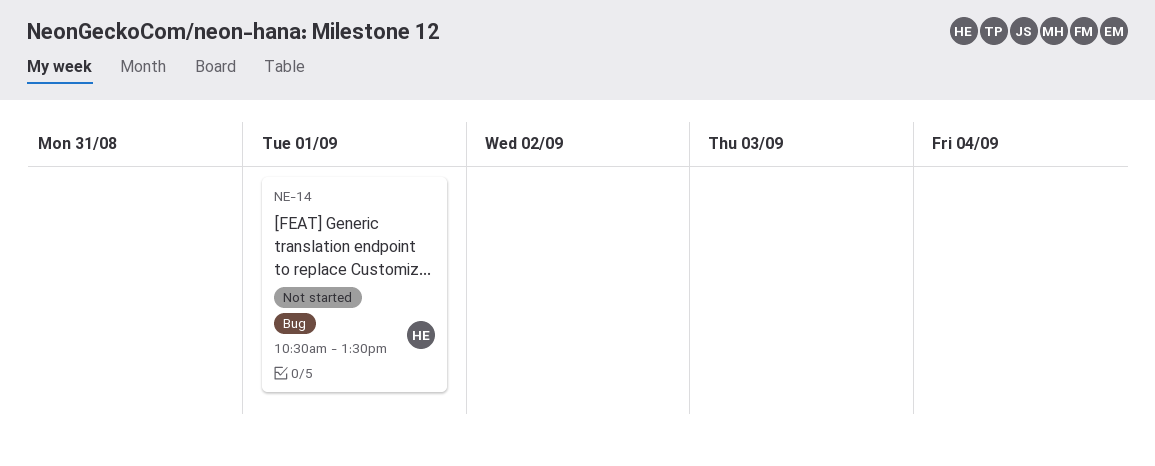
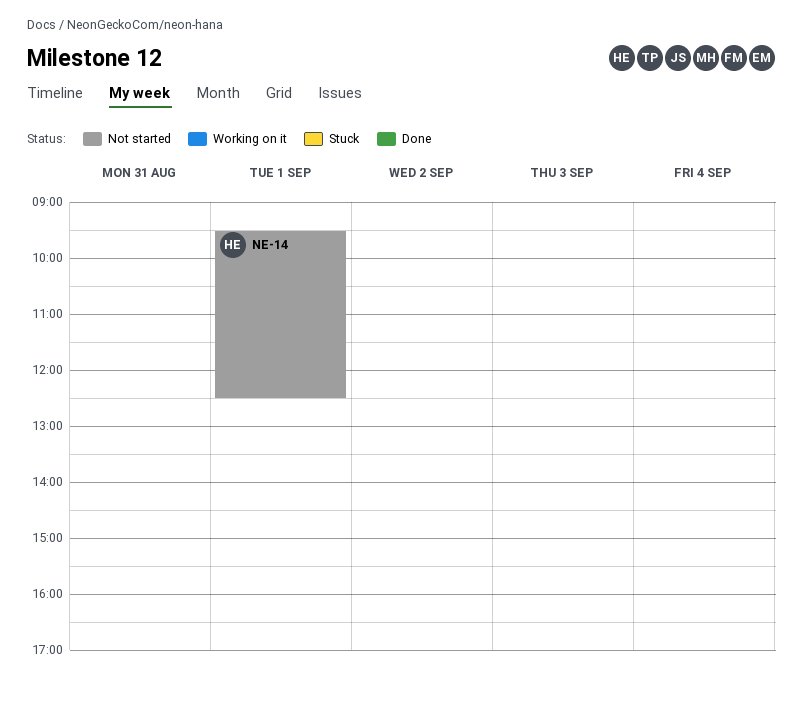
NE-14, begins: 10:30 -> 09:30
NE-14, ends: 13:30 -> 12:30

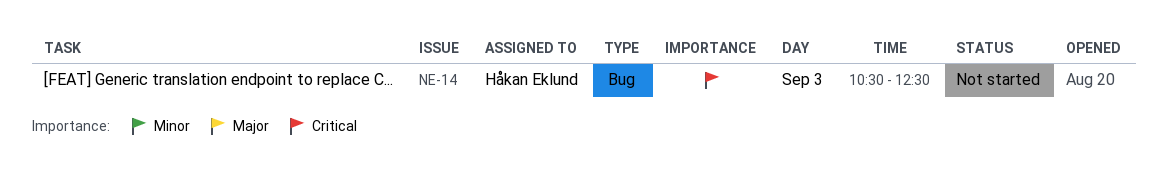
NE-14, day: Sep 1 -> Sep 3
NE-14, begins: 09:30 -> 10:30

